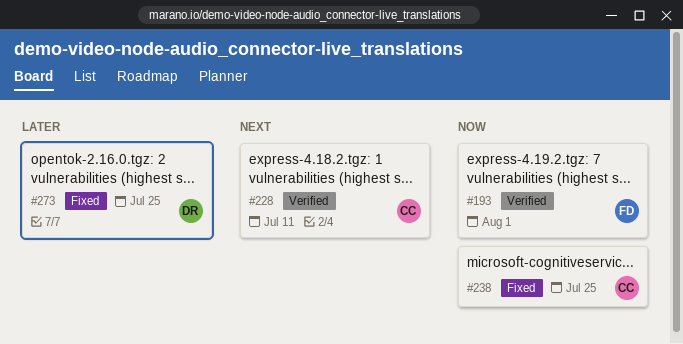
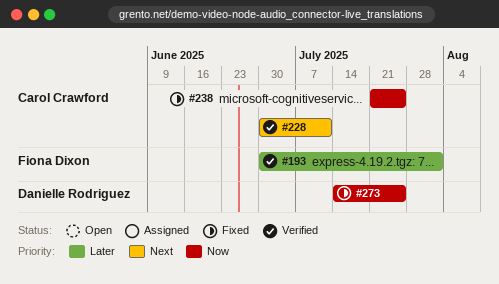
#193, priority: Now -> Later
#273, priority: Later -> Now

